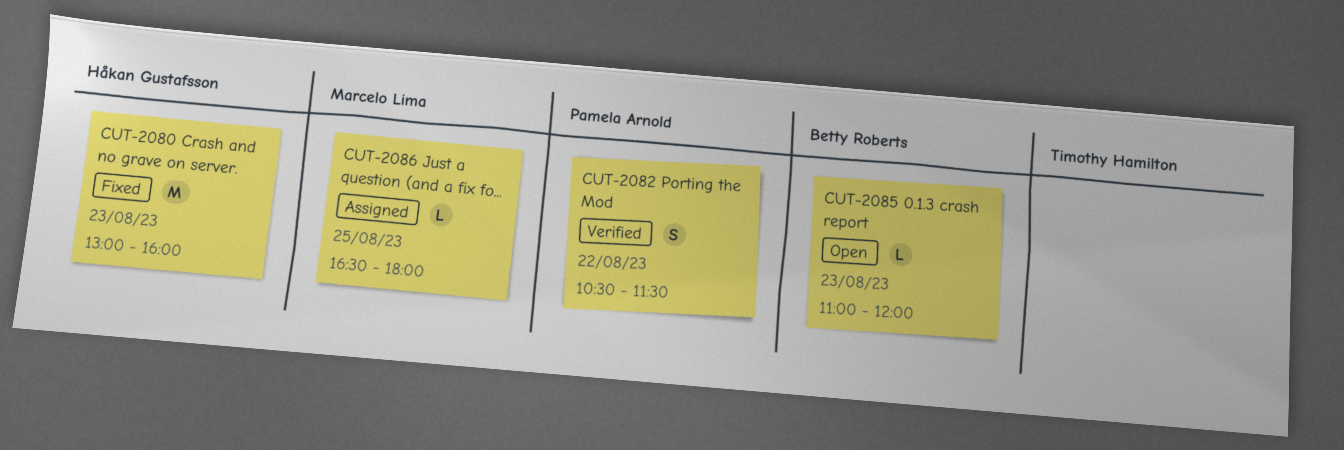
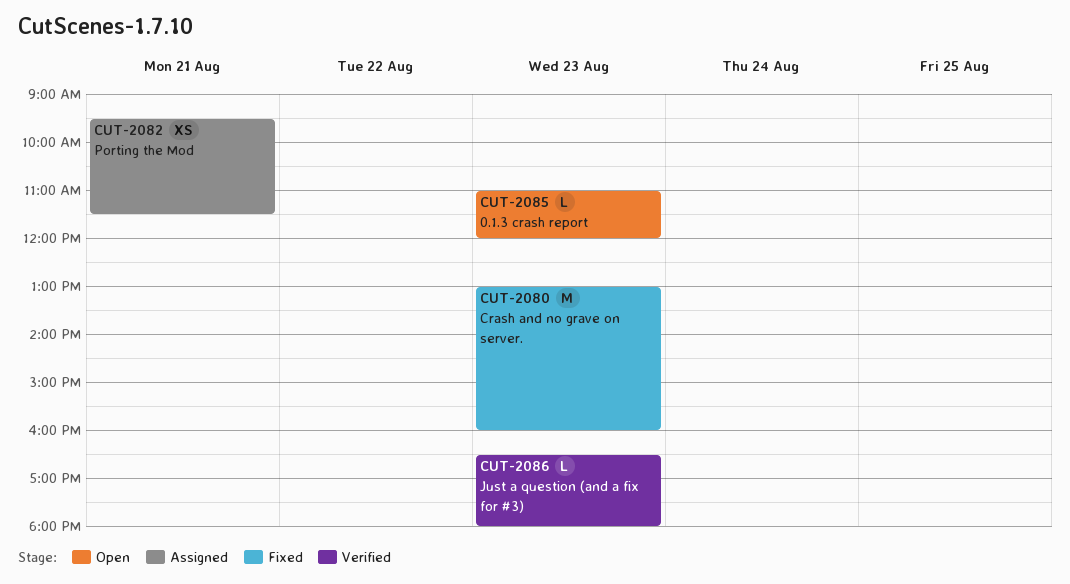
CUT-2082, status: Verified -> Assigned
CUT-2082, estimate: S -> XS
CUT-2082, day: Aug 22 -> Aug 21
CUT-2082, begins: 10:30 -> 09:30
CUT-2086, status: Assigned -> Verified
CUT-2086, day: Aug 25 -> Aug 23

